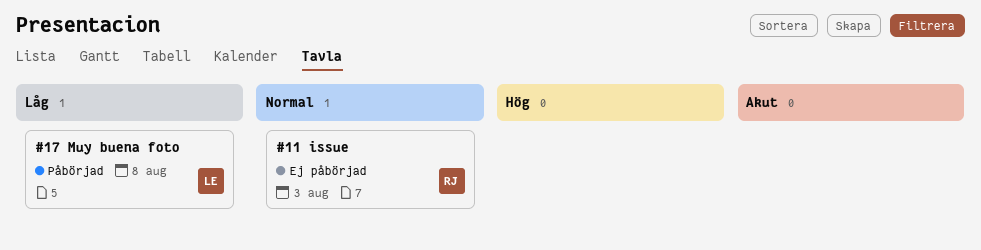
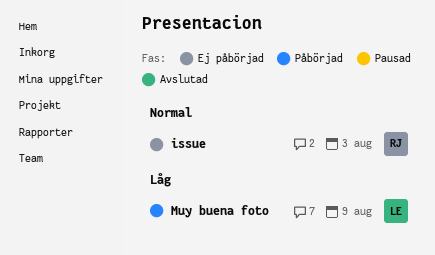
Muy buena foto, due: Aug 8 -> Aug 9

